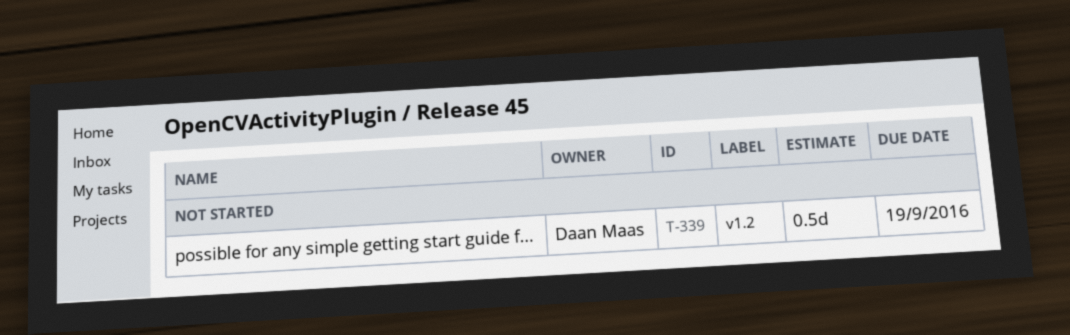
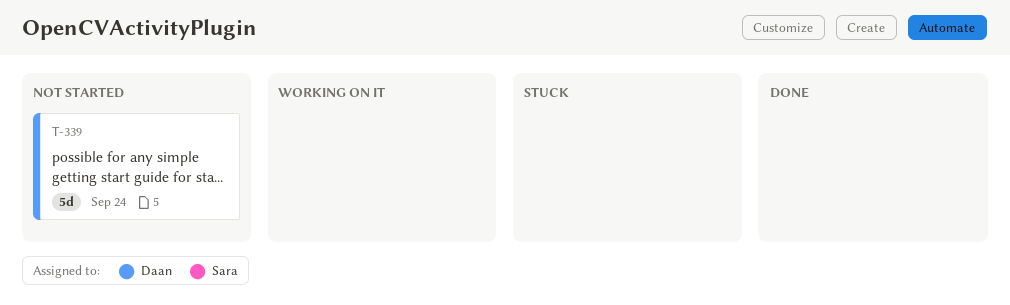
T-339, estimate: 0.5d -> 5d
T-339, due: Sep 19 -> Sep 24

